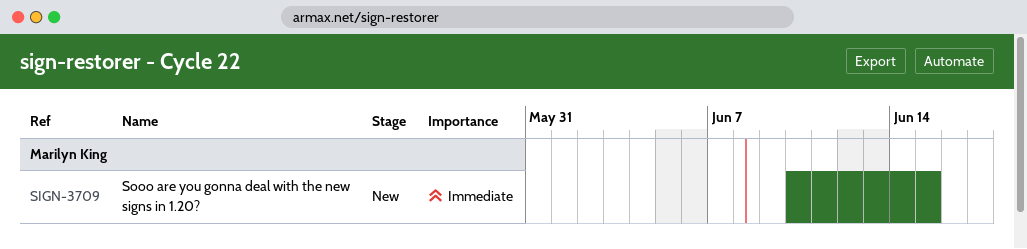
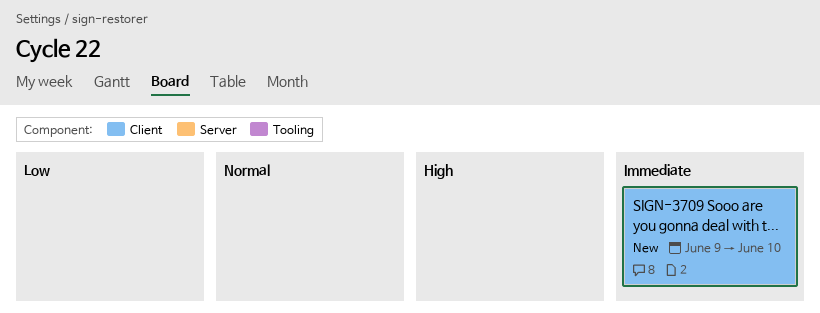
SIGN-3709, start: Jun 10 -> Jun 9
SIGN-3709, due: Jun 15 -> Jun 10

